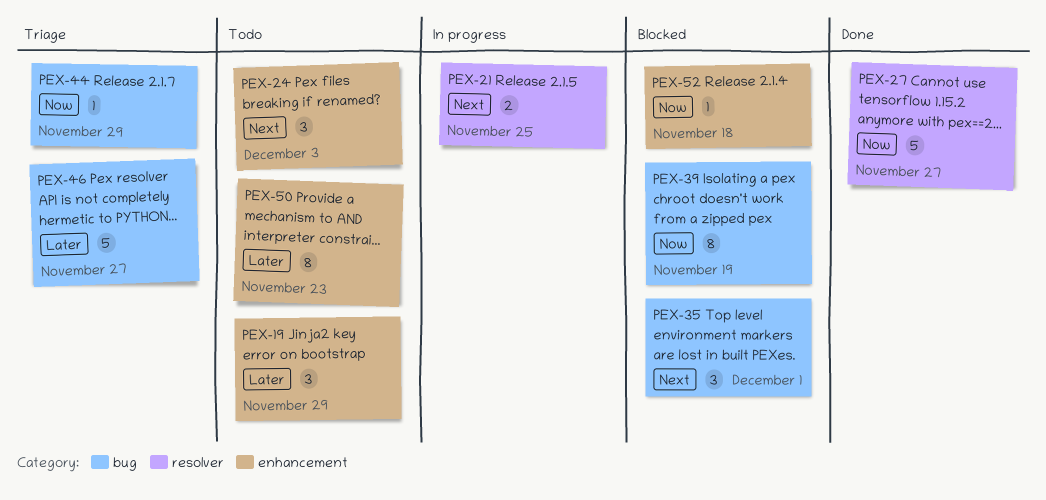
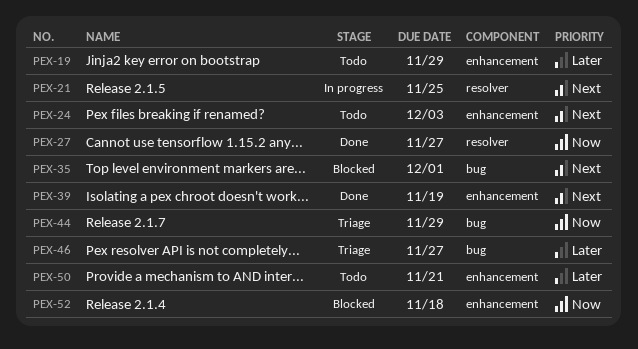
PEX-39, status: Blocked -> Done
PEX-39, priority: Now -> Next
PEX-39, label: bug -> enhancement
PEX-50, due: Nov 23 -> Nov 21

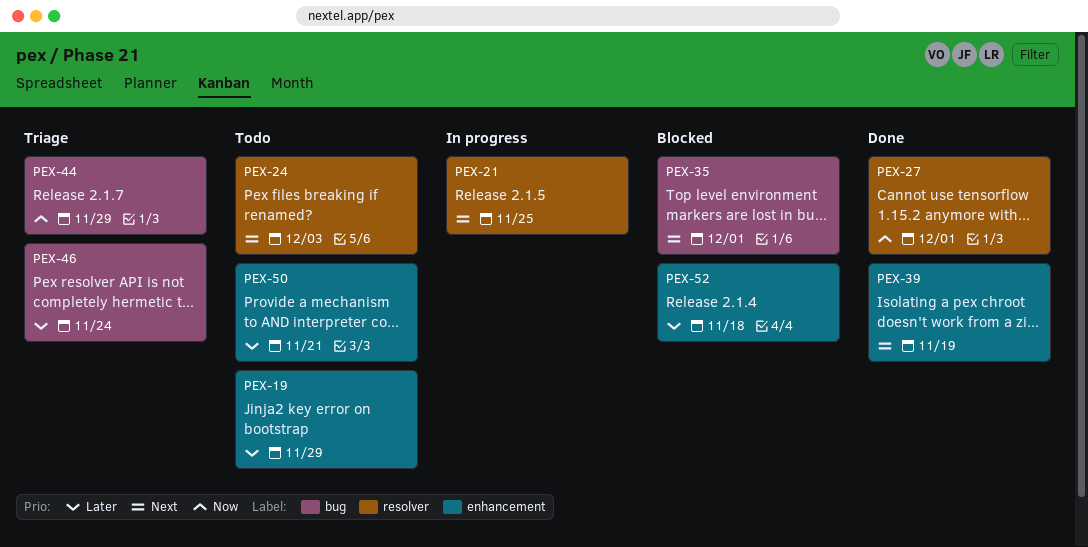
PEX-24, label: enhancement -> resolver
PEX-27, due: Nov 27 -> Dec 1
PEX-46, due: Nov 27 -> Nov 24
PEX-52, priority: Now -> Later

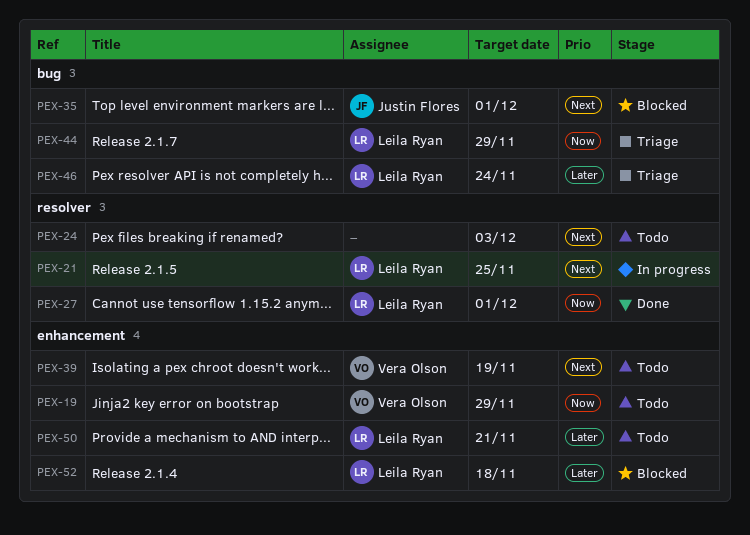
PEX-19, priority: Later -> Now
PEX-39, status: Done -> Todo

